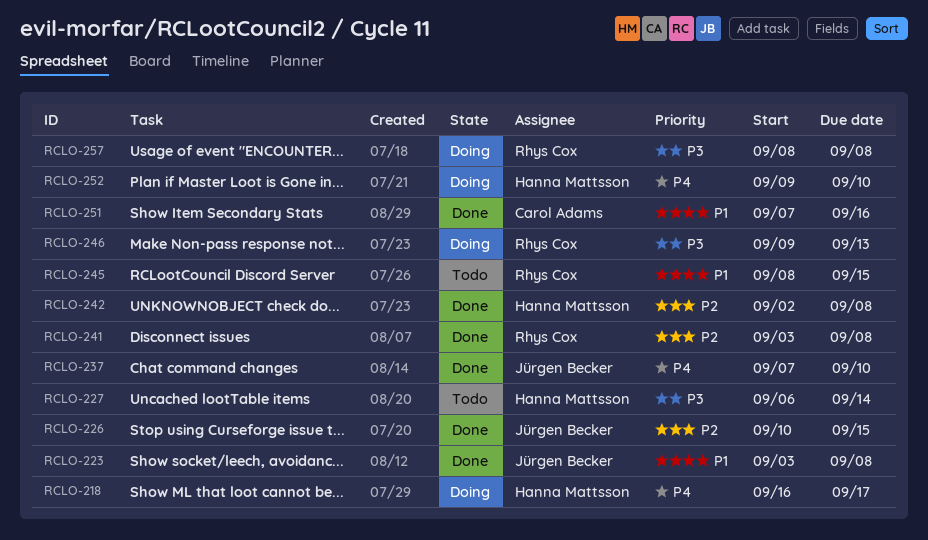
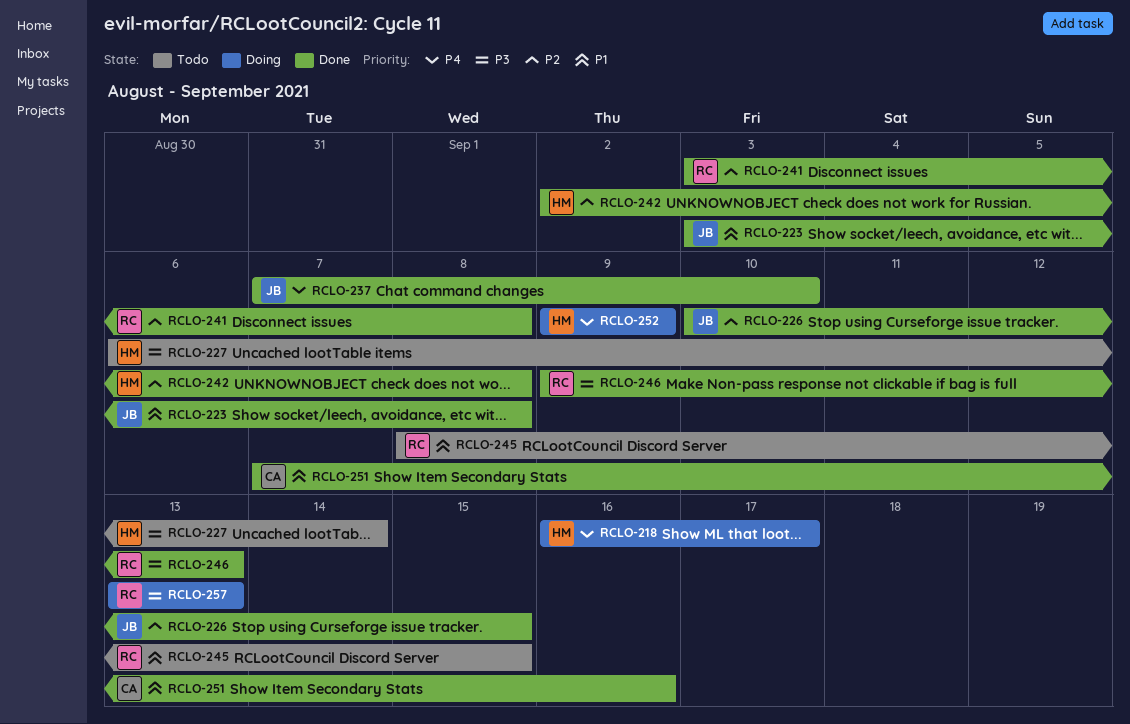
RCLO-246, status: Doing -> Done
RCLO-252, due: Sep 10 -> Sep 9
RCLO-257, start: Sep 8 -> Sep 13
RCLO-257, due: Sep 8 -> Sep 13

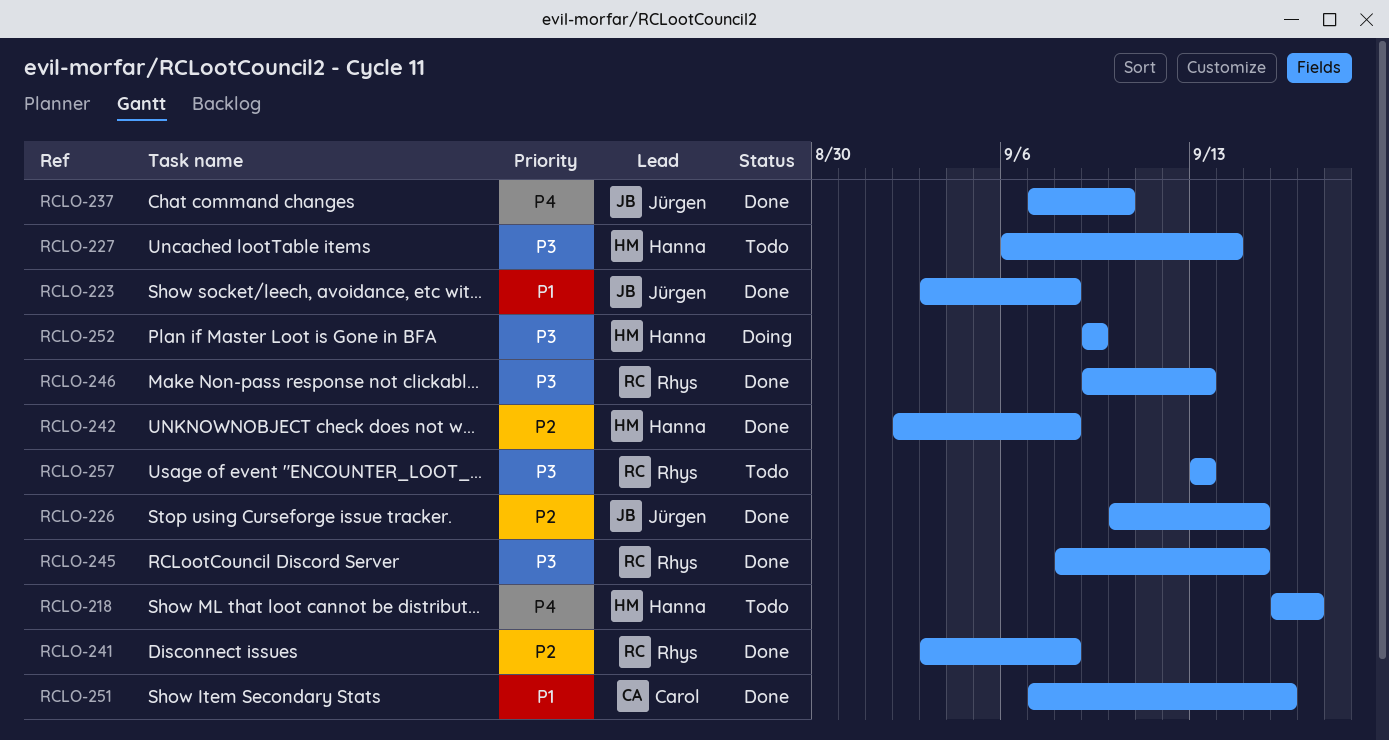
RCLO-218, status: Doing -> Todo
RCLO-245, status: Todo -> Done
RCLO-245, priority: P1 -> P3
RCLO-252, priority: P4 -> P3
RCLO-257, status: Doing -> Todo

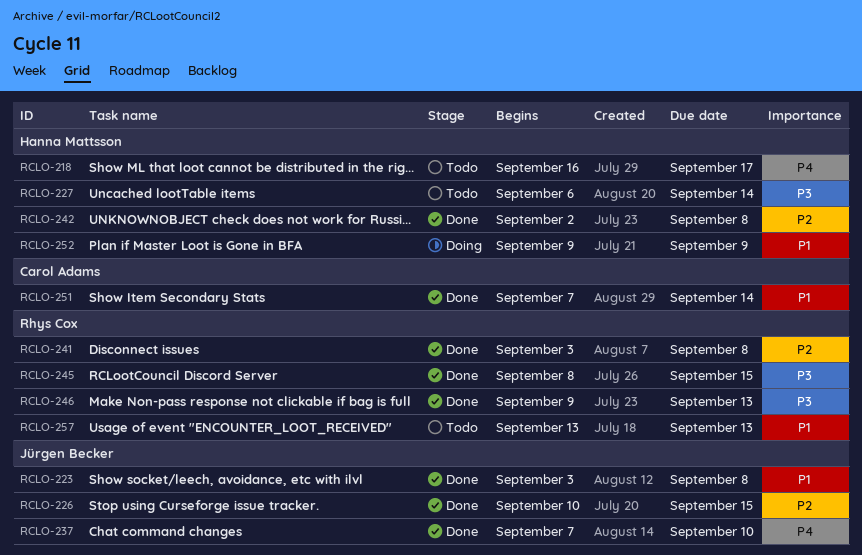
RCLO-251, due: Sep 16 -> Sep 14
RCLO-252, priority: P3 -> P1
RCLO-257, priority: P3 -> P1

